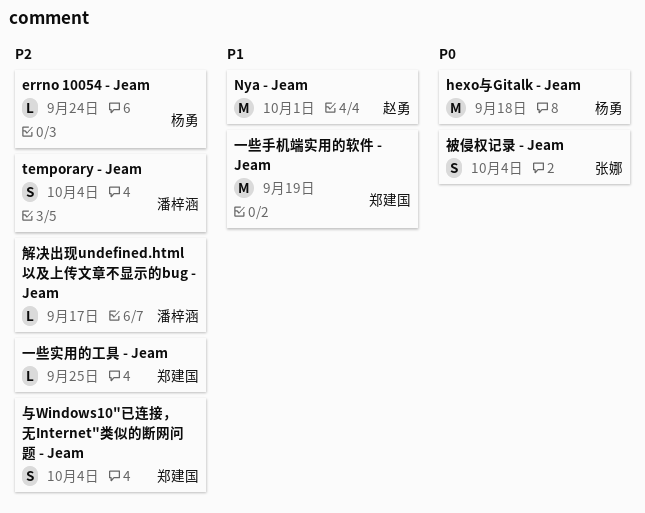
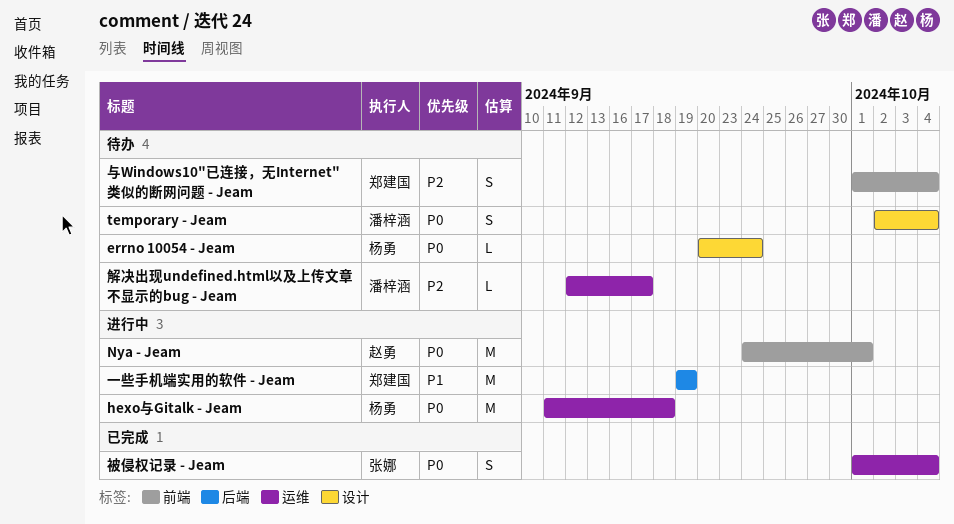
errno 10054 - Jeam, priority: P2 -> P0
Nya - Jeam, priority: P1 -> P0
temporary - Jeam, priority: P2 -> P0
一些实用的工具 - Jeam: present -> none

